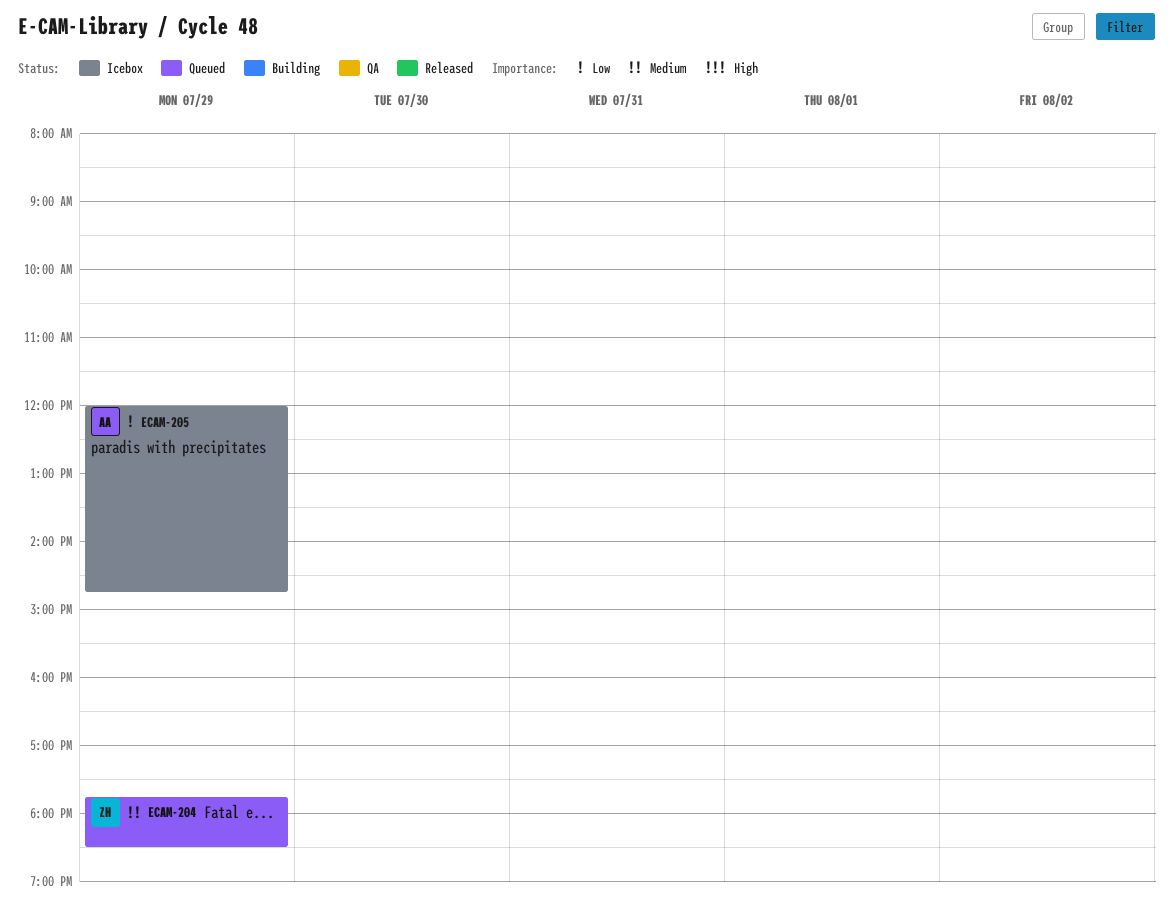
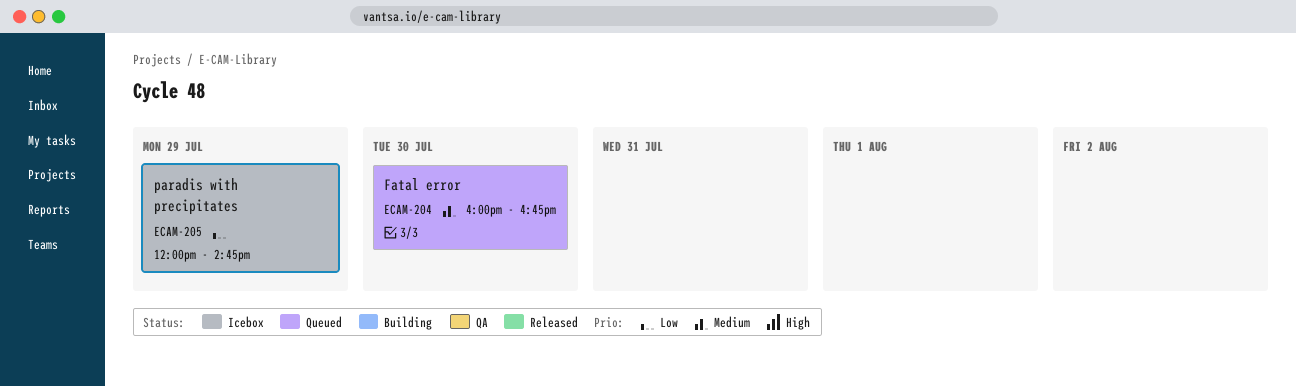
ECAM-204, day: Jul 29 -> Jul 30
ECAM-204, begins: 17:45 -> 16:00
ECAM-204, ends: 18:30 -> 16:45

